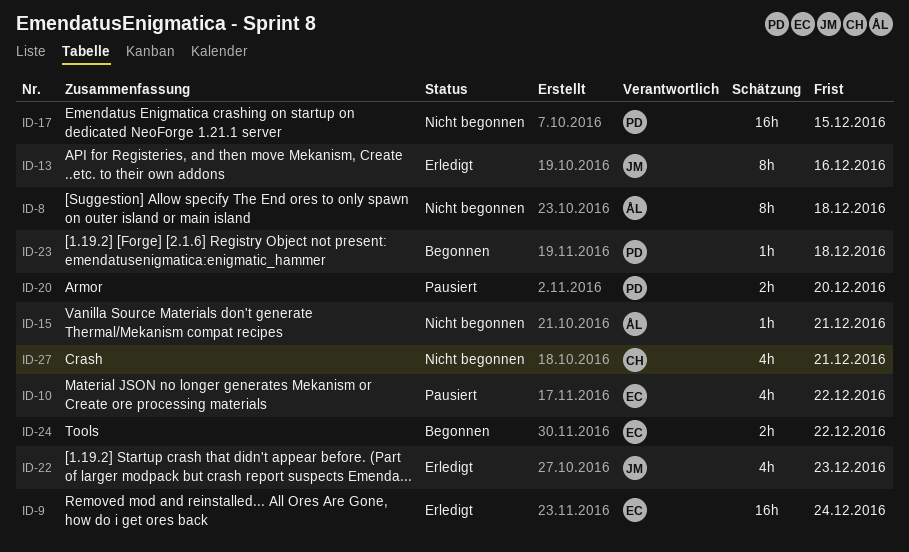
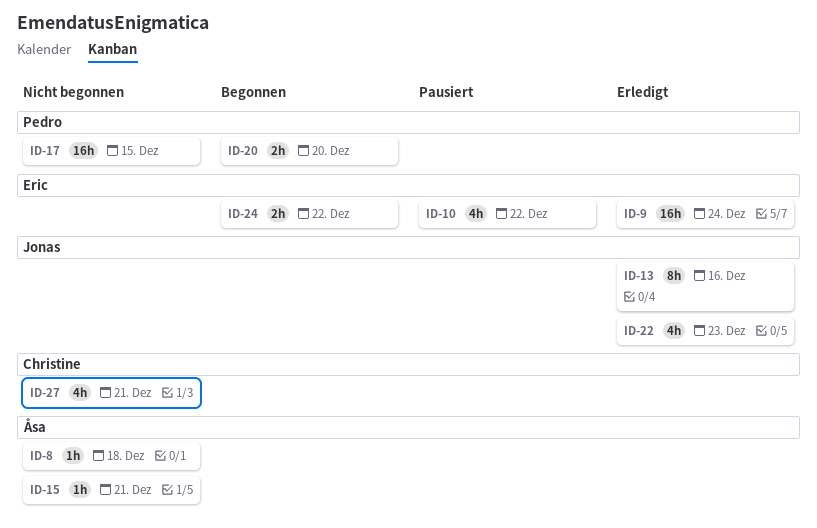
ID-8, estimate: 8h -> 1h
ID-20, status: Pausiert -> Begonnen
ID-23: present -> none

